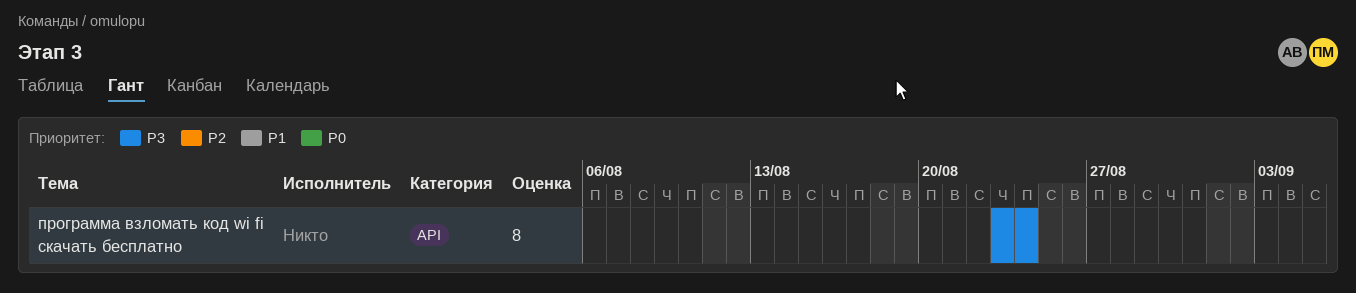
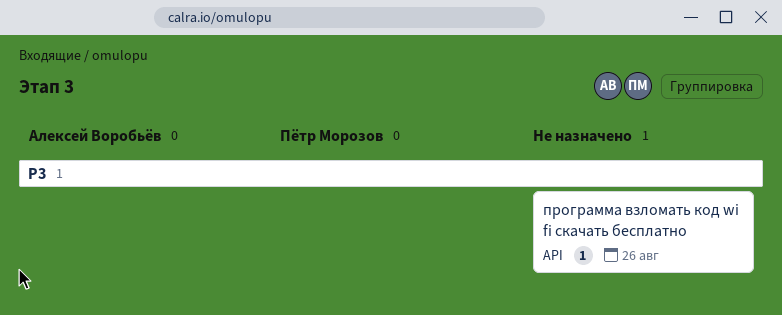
программа взломать код wi fi скачать бесплатно, estimate: 8 -> 1
программа взломать код wi fi скачать бесплатно, due: Aug 24 -> Aug 26

